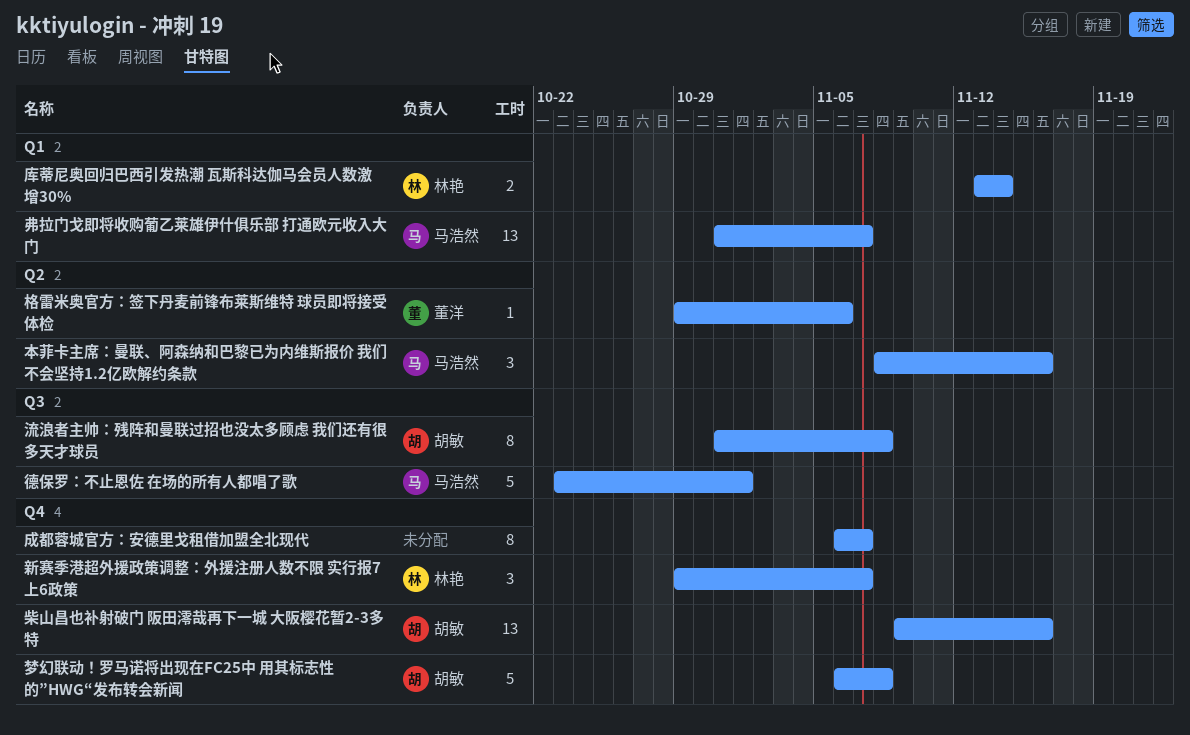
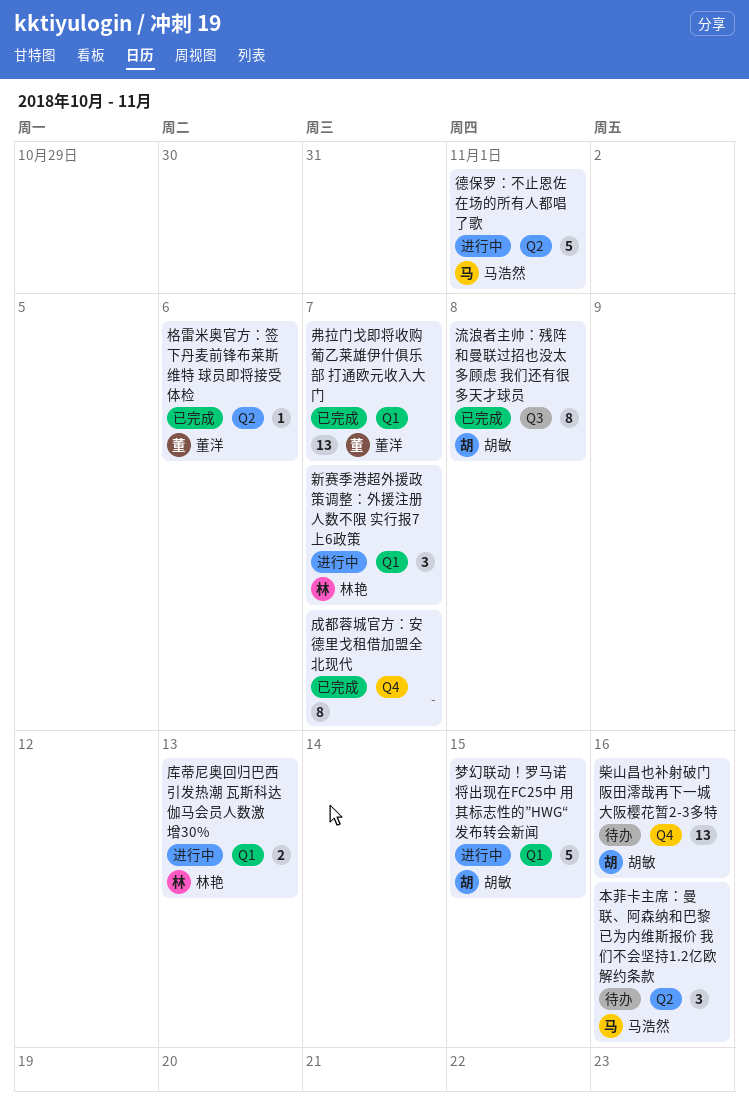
库蒂尼奥回归巴西引发热潮 瓦斯科达伽马会员人数激增30%, due: Nov 14 -> Nov 13
弗拉门戈即将收购葡乙莱雄伊什俱乐部 打通欧元收入大门, owner: 马浩然 -> 董洋
德保罗：不止恩佐 在场的所有人都唱了歌, label: Q3 -> Q2
新赛季港超外援政策调整：外援注册人数不限 实行报7上6政策, label: Q4 -> Q1
梦幻联动！罗马诺将出现在FC25中 用其标志性的”HWG“发布转会新闻, label: Q4 -> Q1
梦幻联动！罗马诺将出现在FC25中 用其标志性的”HWG“发布转会新闻, due: Nov 8 -> Nov 15

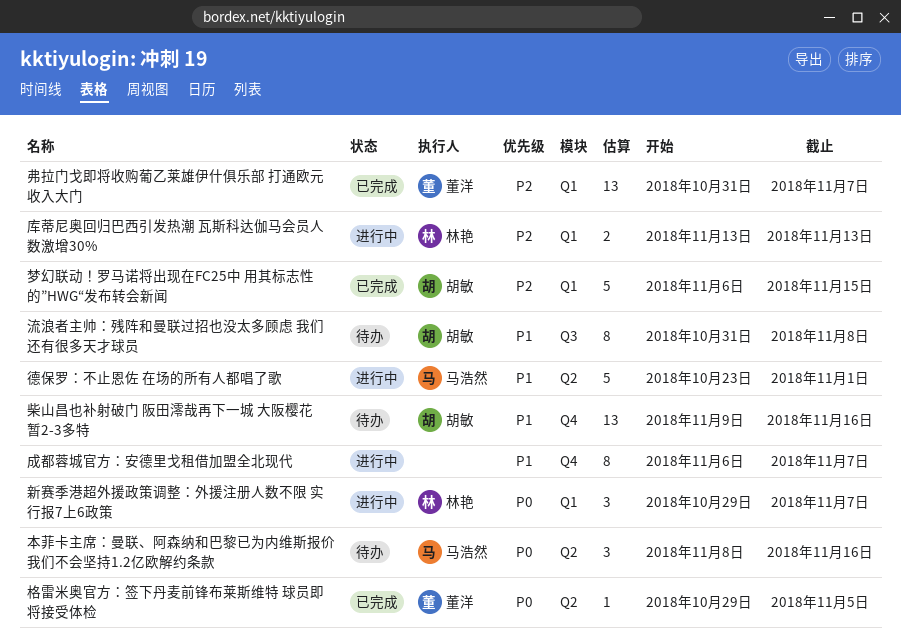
成都蓉城官方：安德里戈租借加盟全北现代, status: 已完成 -> 进行中
格雷米奥官方：签下丹麦前锋布莱斯维特 球员即将接受体检, due: Nov 6 -> Nov 5
梦幻联动！罗马诺将出现在FC25中 用其标志性的”HWG“发布转会新闻, status: 进行中 -> 已完成
流浪者主帅：残阵和曼联过招也没太多顾虑 我们还有很多天才球员, status: 已完成 -> 待办

